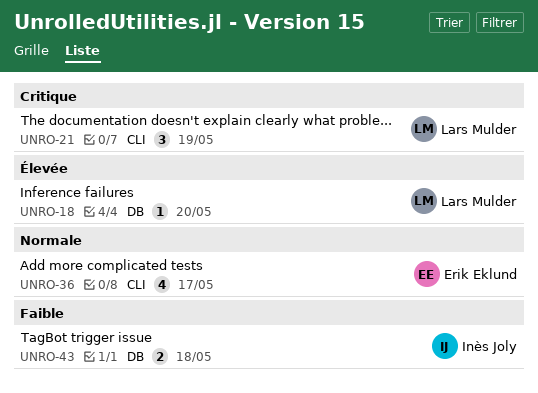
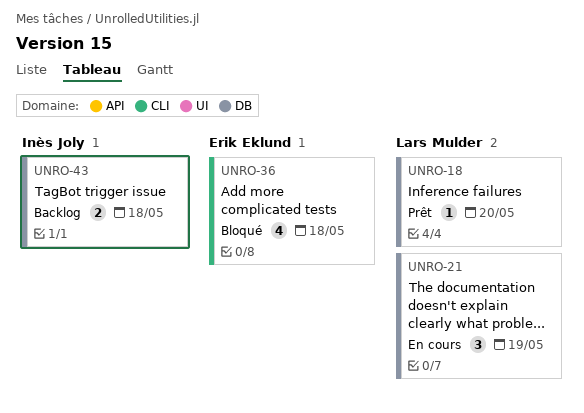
UNRO-21, label: CLI -> DB
UNRO-36, due: May 17 -> May 18

